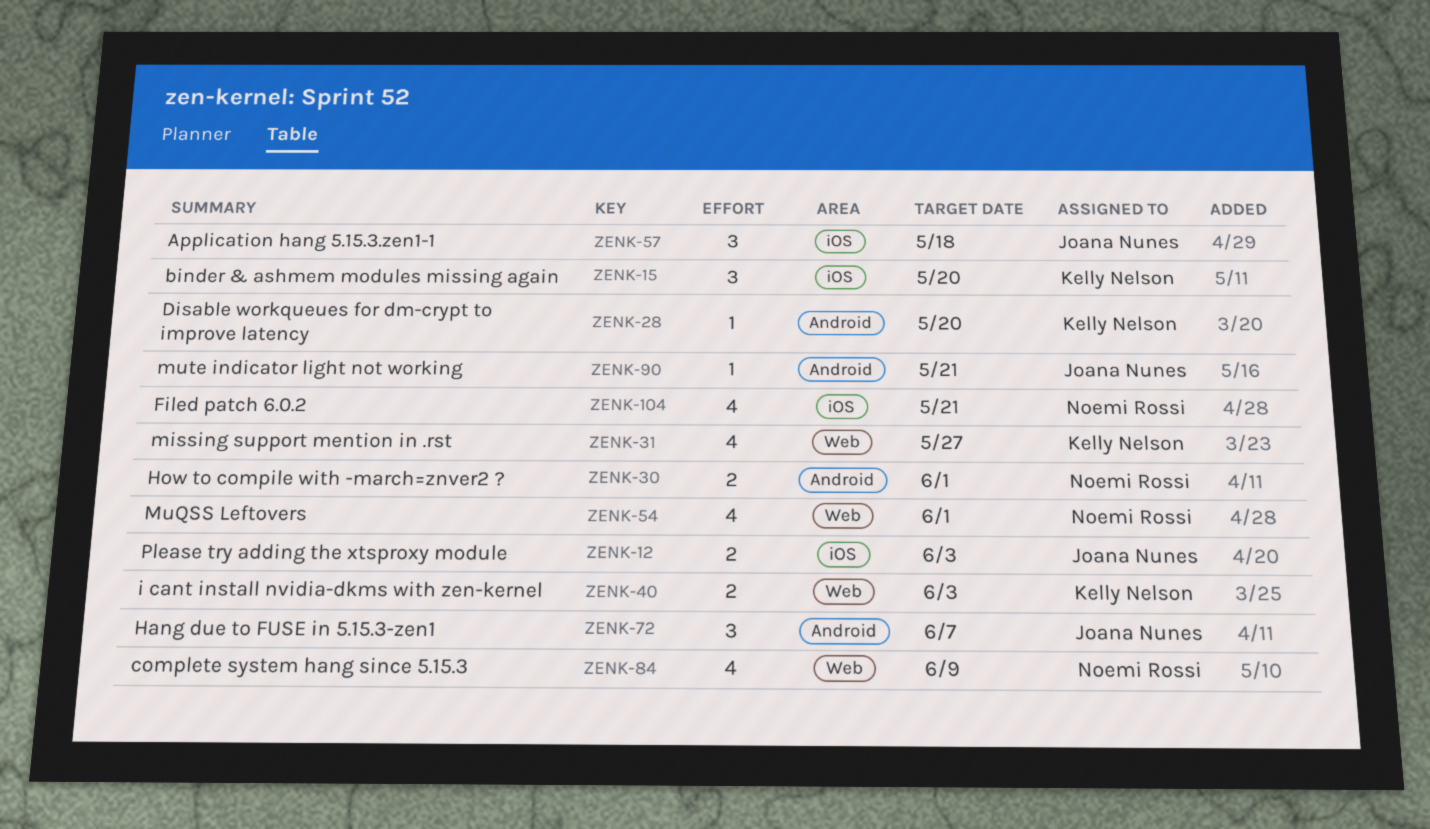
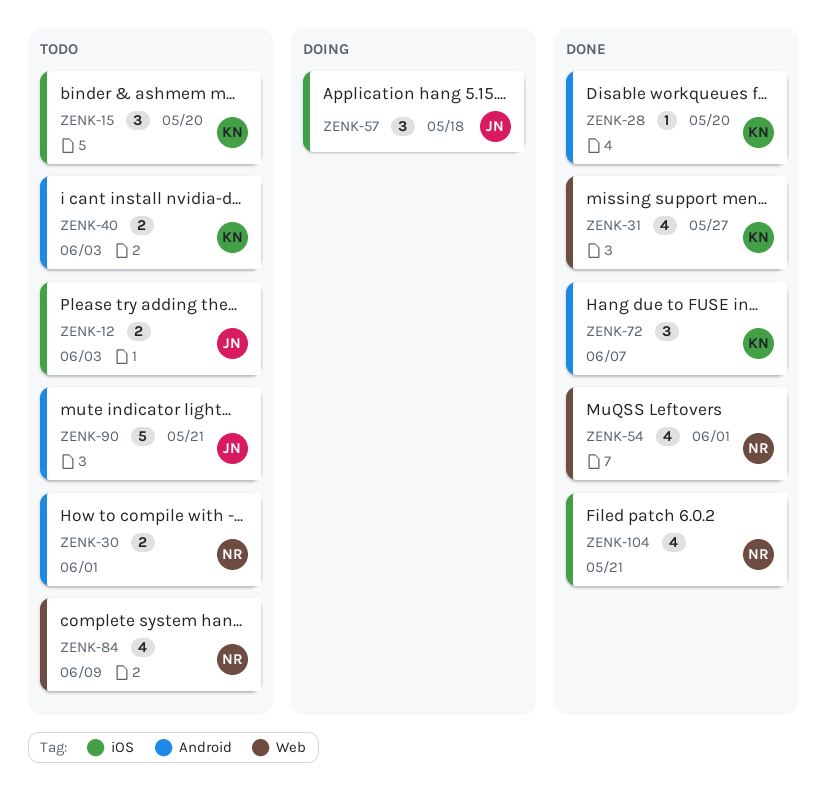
ZENK-40, label: Web -> Android
ZENK-72, owner: Joana Nunes -> Kelly Nelson
ZENK-90, estimate: 1 -> 5

